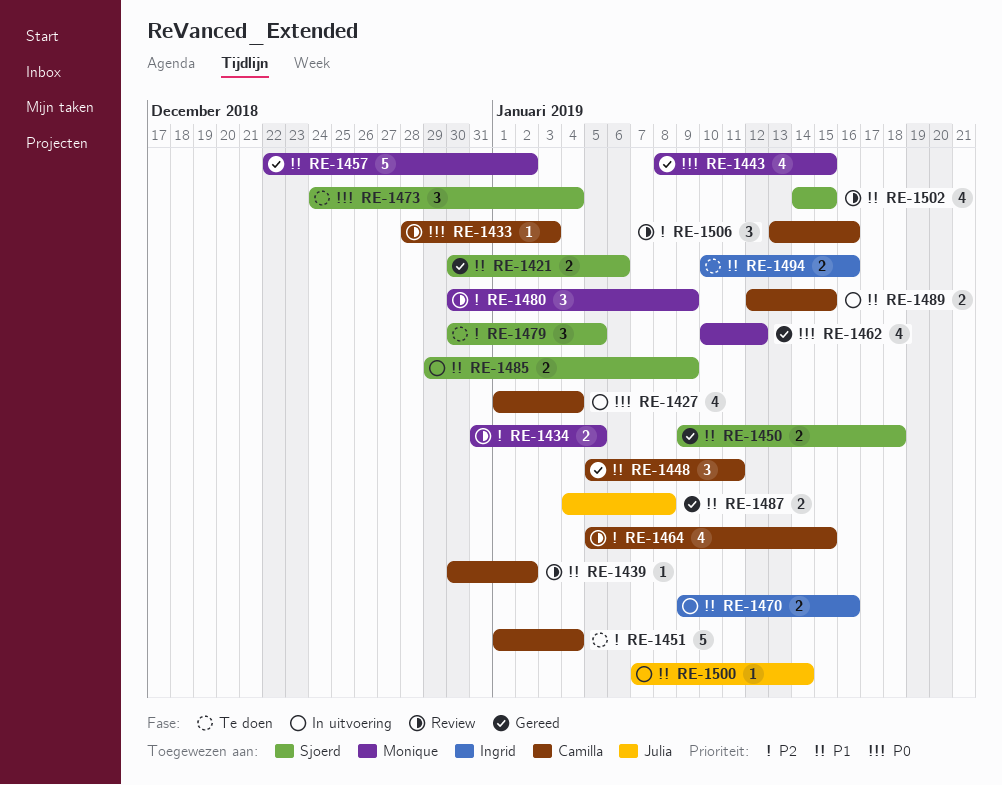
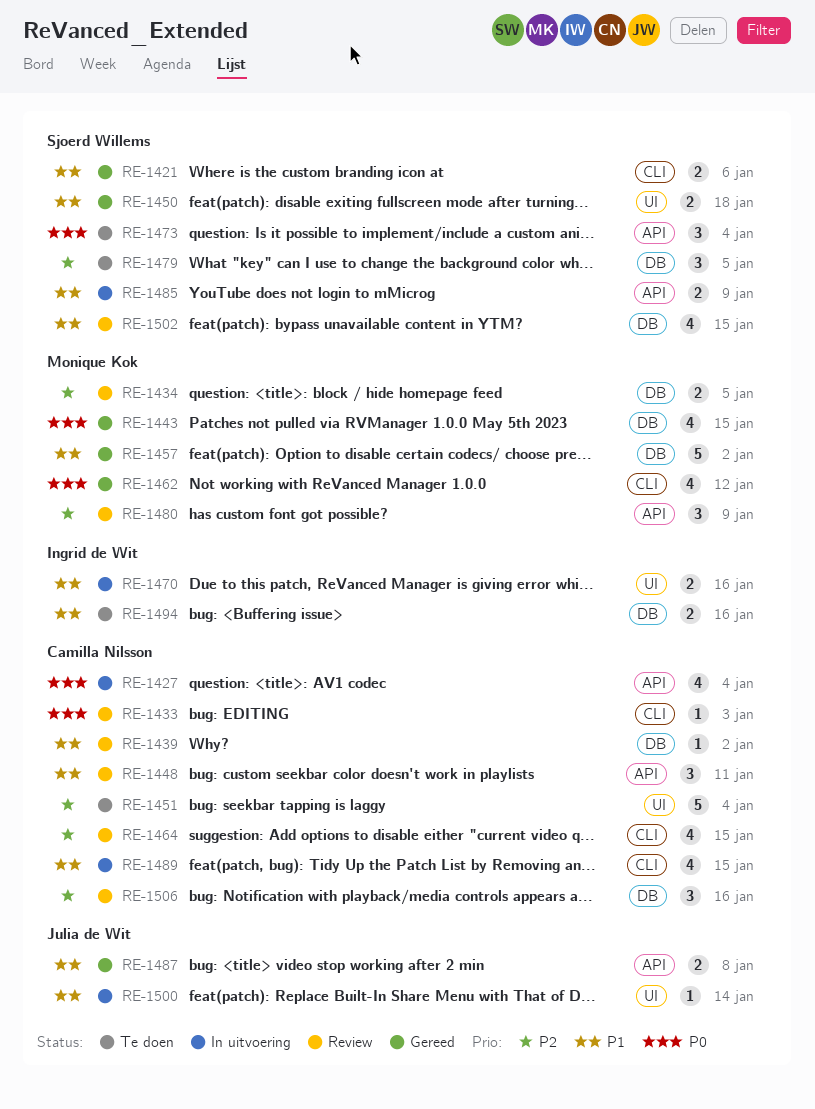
RE-1448, status: Gereed -> Review
RE-1489, estimate: 2 -> 4

